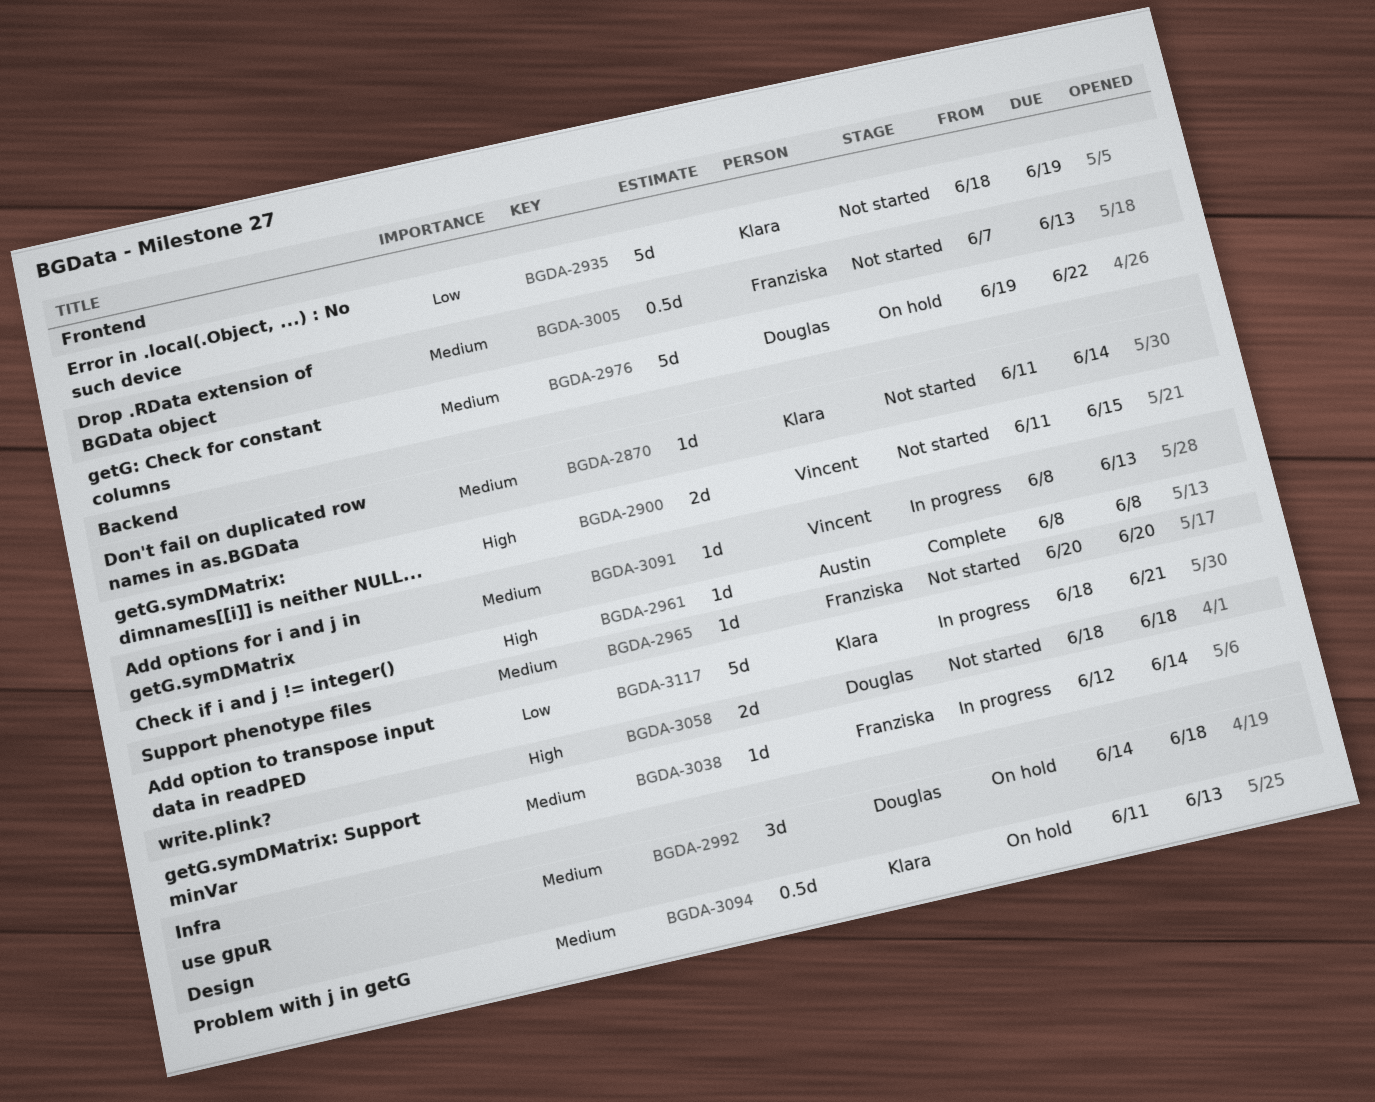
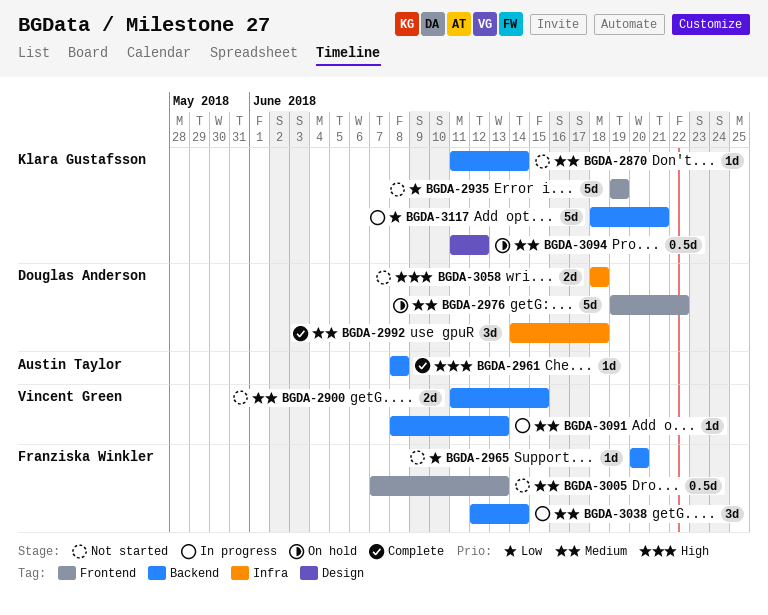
BGDA-2900, priority: High -> Medium
BGDA-2935, start: Jun 18 -> Jun 19
BGDA-2965, priority: Medium -> Low
BGDA-2992, status: On hold -> Complete
BGDA-3038, estimate: 1d -> 3d
BGDA-3058, label: Backend -> Infra
BGDA-3094, due: Jun 13 -> Jun 12

